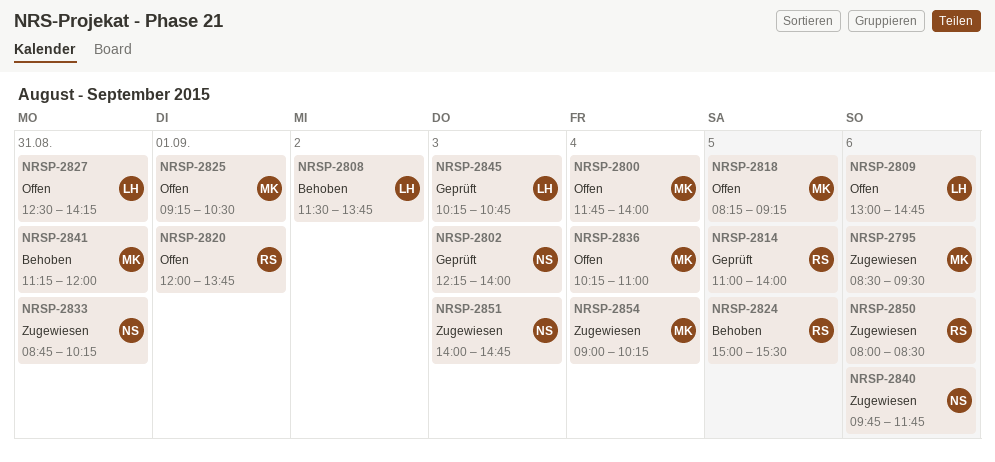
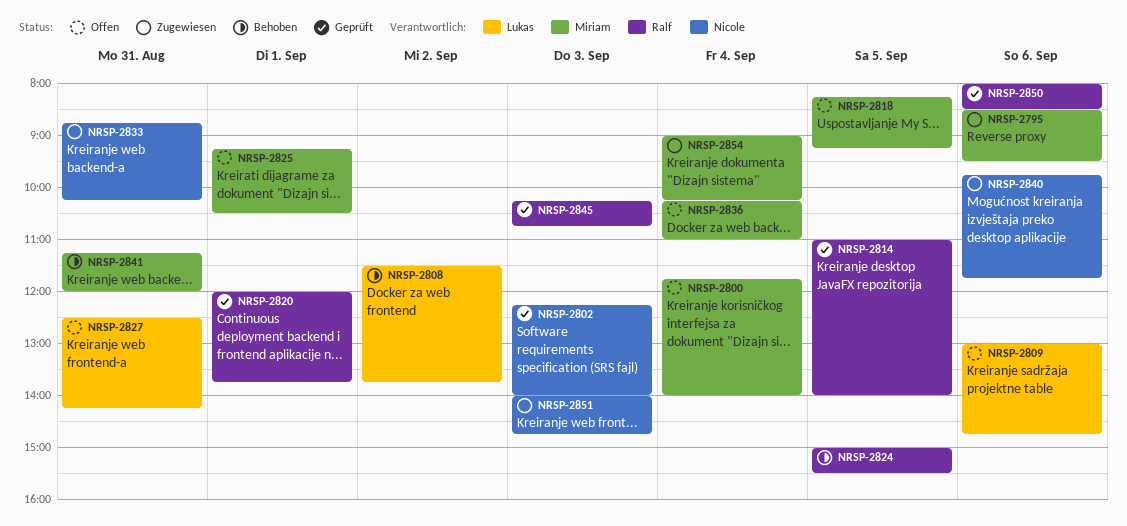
NRSP-2820, status: Offen -> Geprüft
NRSP-2845, owner: Lukas -> Ralf
NRSP-2850, status: Zugewiesen -> Geprüft

